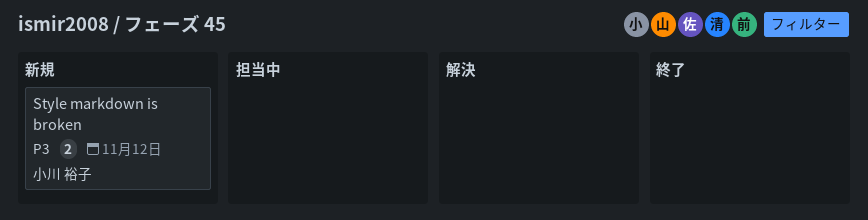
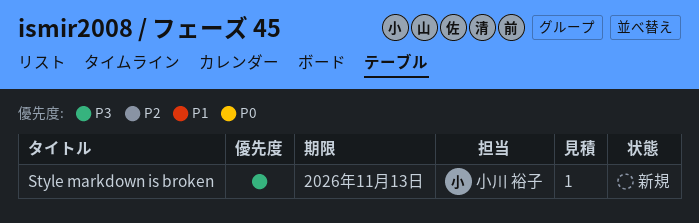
Style markdown is broken, estimate: 2 -> 1
Style markdown is broken, due: Nov 12 -> Nov 13

